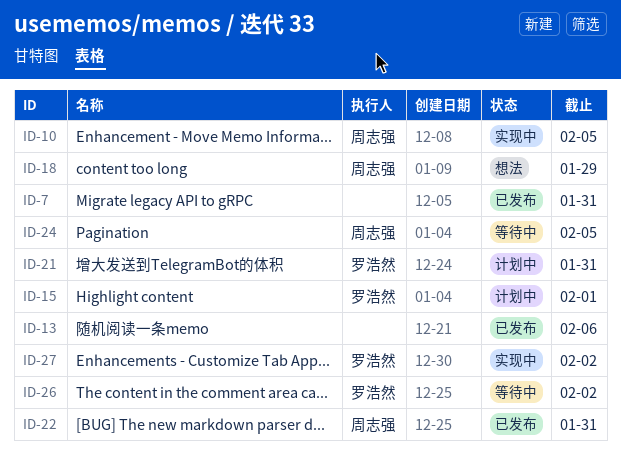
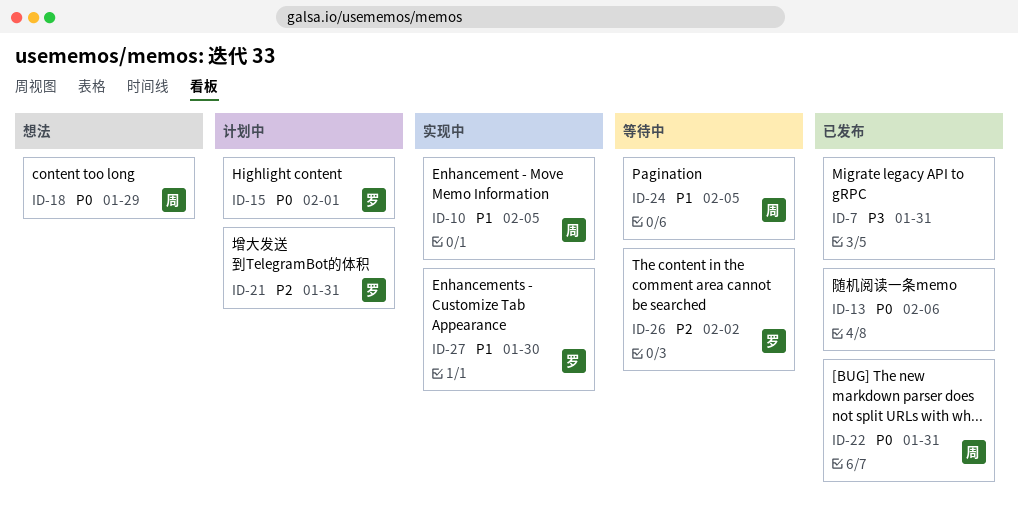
ID-27, due: Feb 2 -> Jan 30

